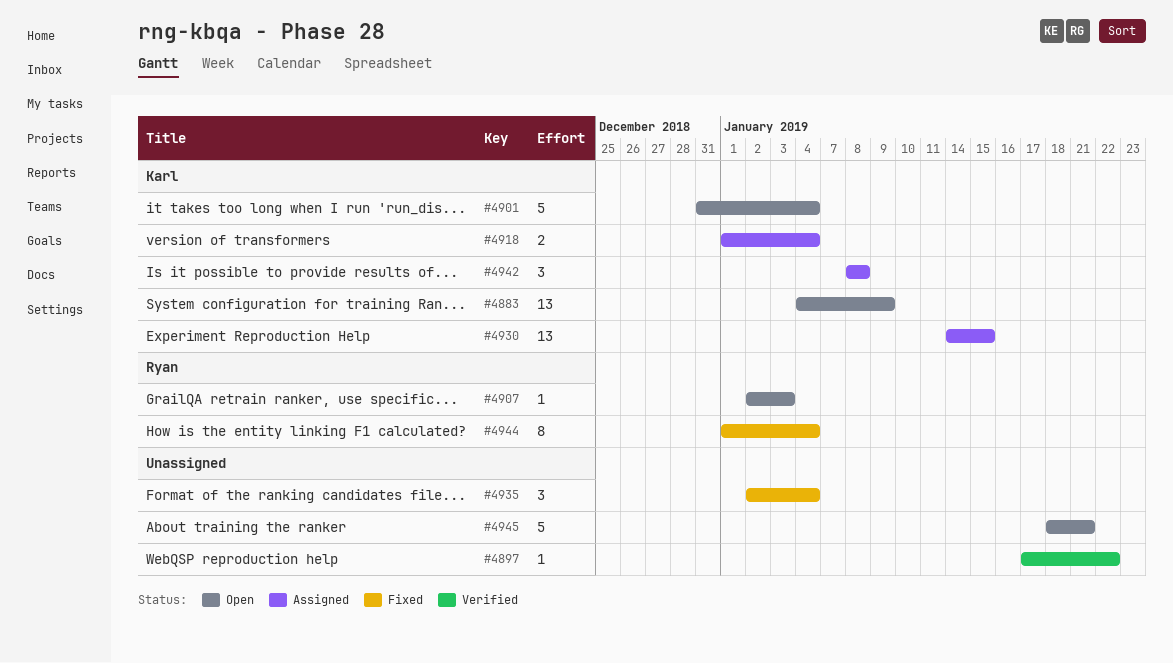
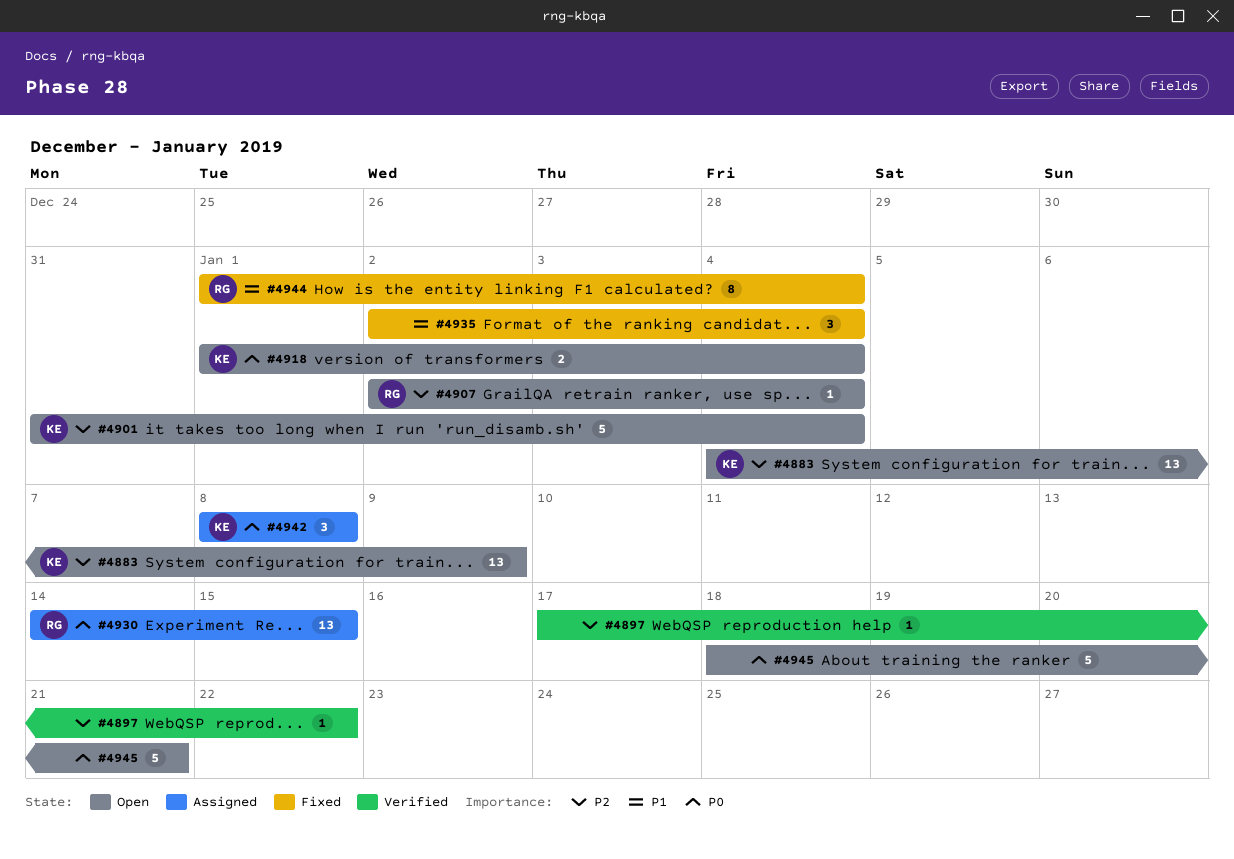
#4907, due: Jan 3 -> Jan 4
#4918, status: Assigned -> Open
#4930, owner: Karl -> Ryan

